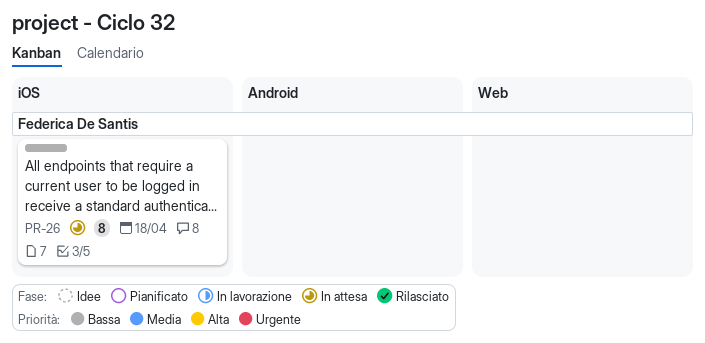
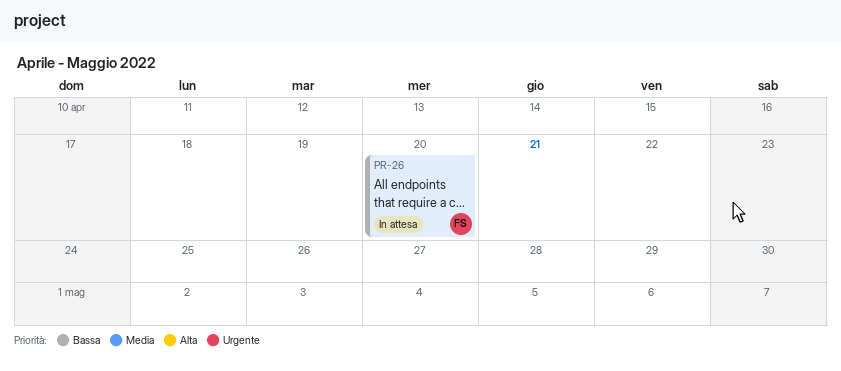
PR-26, due: Apr 18 -> Apr 20

